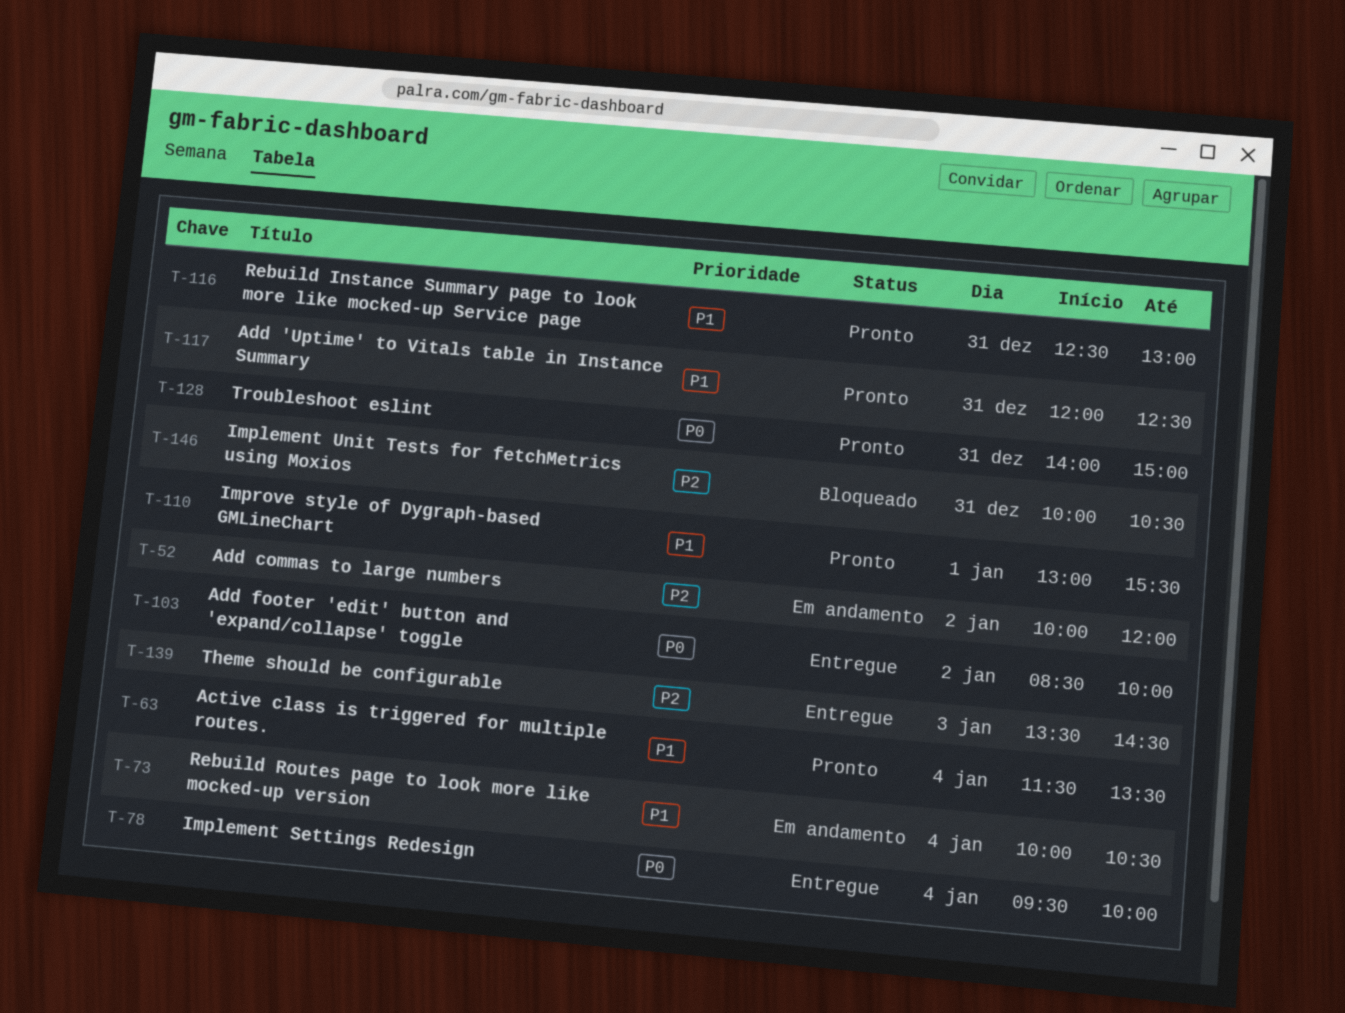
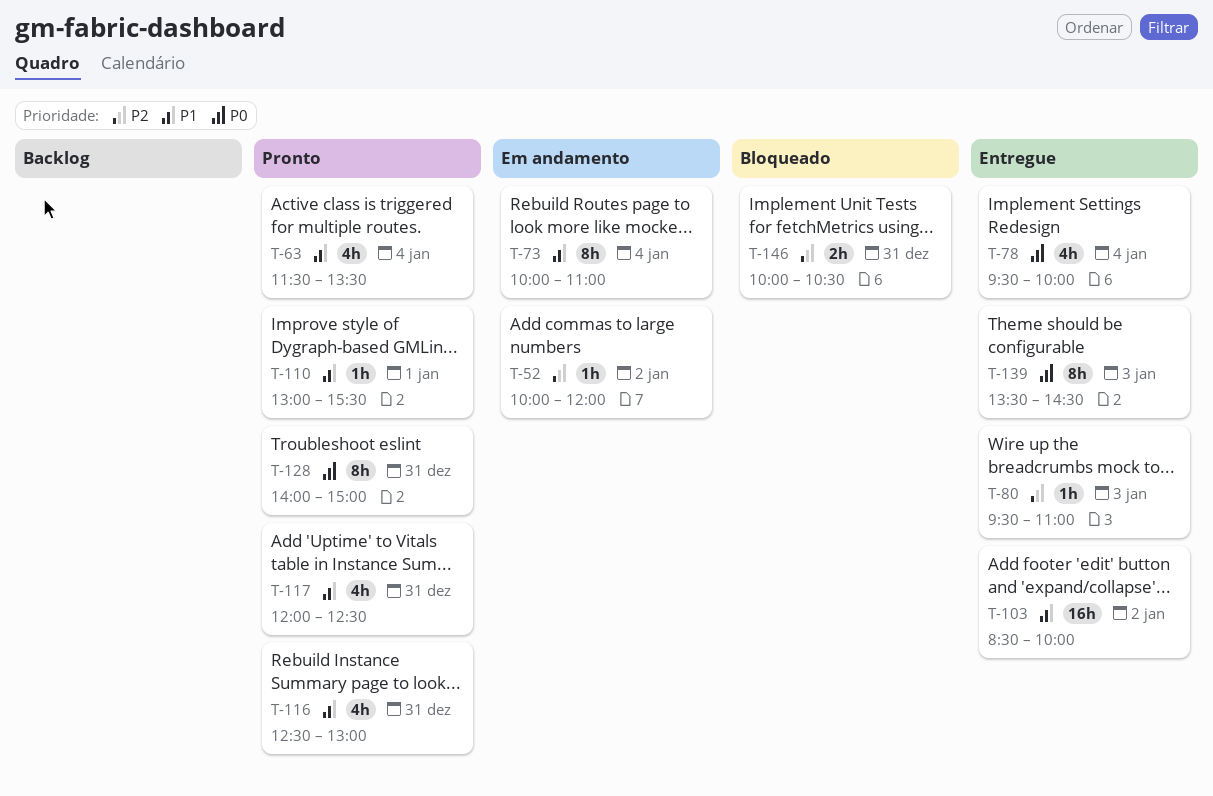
T-73, ends: 10:30 -> 11:00
T-80: none -> present
T-103, priority: P0 -> P1
T-139, priority: P2 -> P0

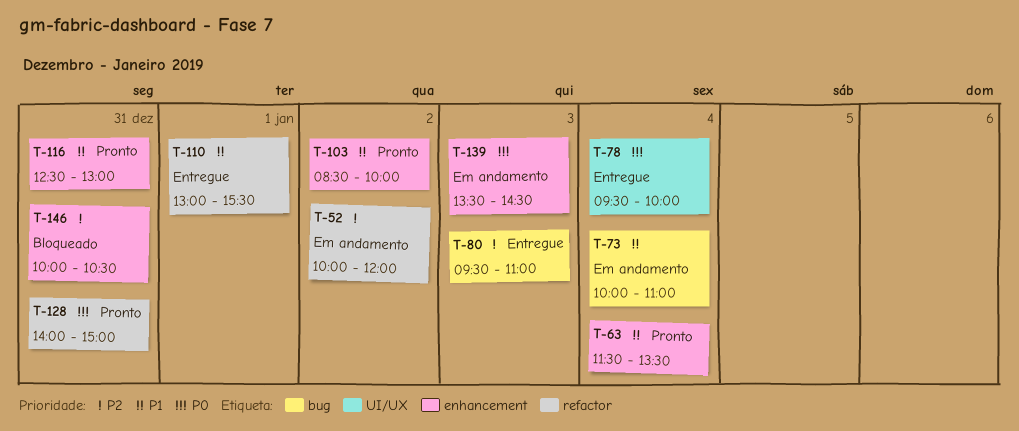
T-103, status: Entregue -> Pronto
T-110, status: Pronto -> Entregue
T-117: present -> none
T-139, status: Entregue -> Em andamento

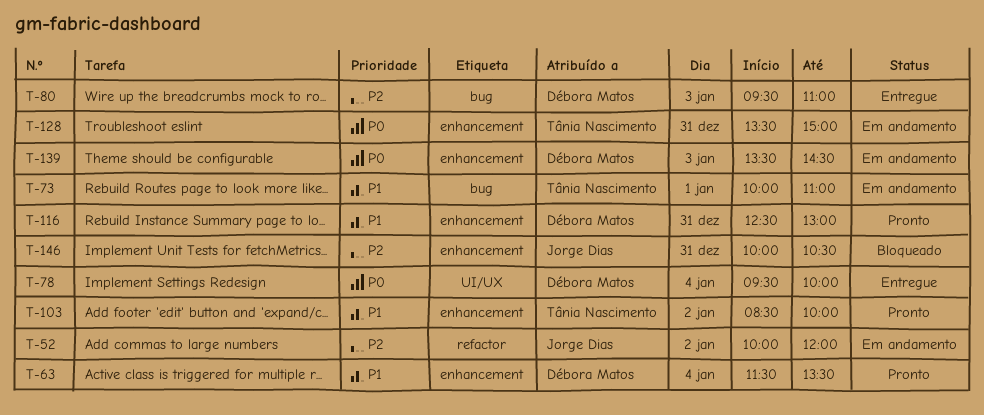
T-73, day: Jan 4 -> Jan 1
T-110: present -> none
T-128, status: Pronto -> Em andamento
T-128, label: refactor -> enhancement
T-128, begins: 14:00 -> 13:30

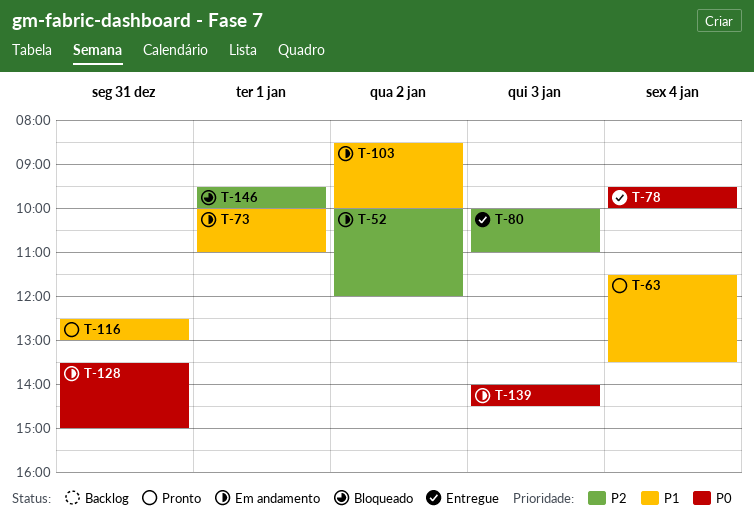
T-80, begins: 09:30 -> 10:00
T-103, status: Pronto -> Em andamento
T-139, begins: 13:30 -> 14:00
T-146, day: Dec 31 -> Jan 1
T-146, begins: 10:00 -> 09:30
T-146, ends: 10:30 -> 10:00

